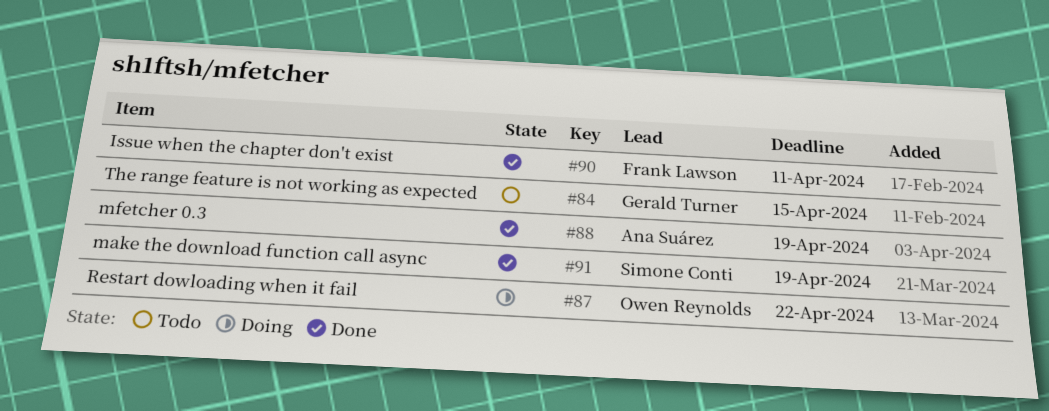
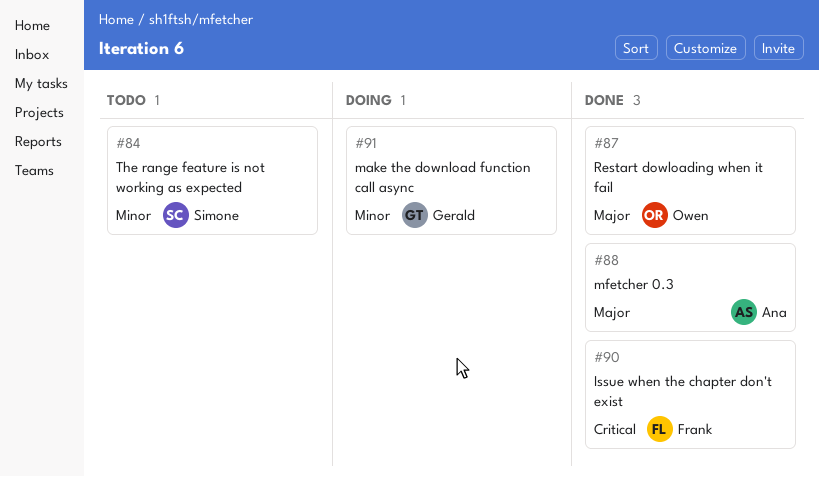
#84, owner: Gerald Turner -> Simone Conti
#87, status: Doing -> Done
#91, status: Done -> Doing
#91, owner: Simone Conti -> Gerald Turner

